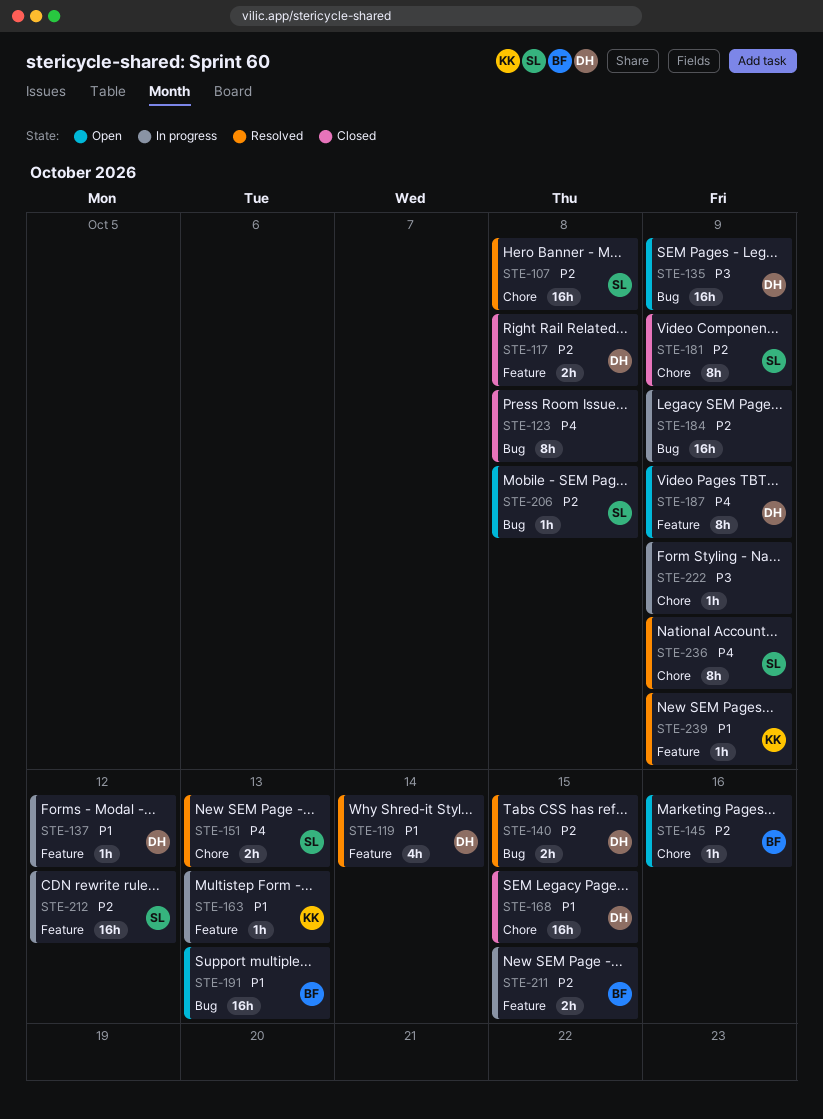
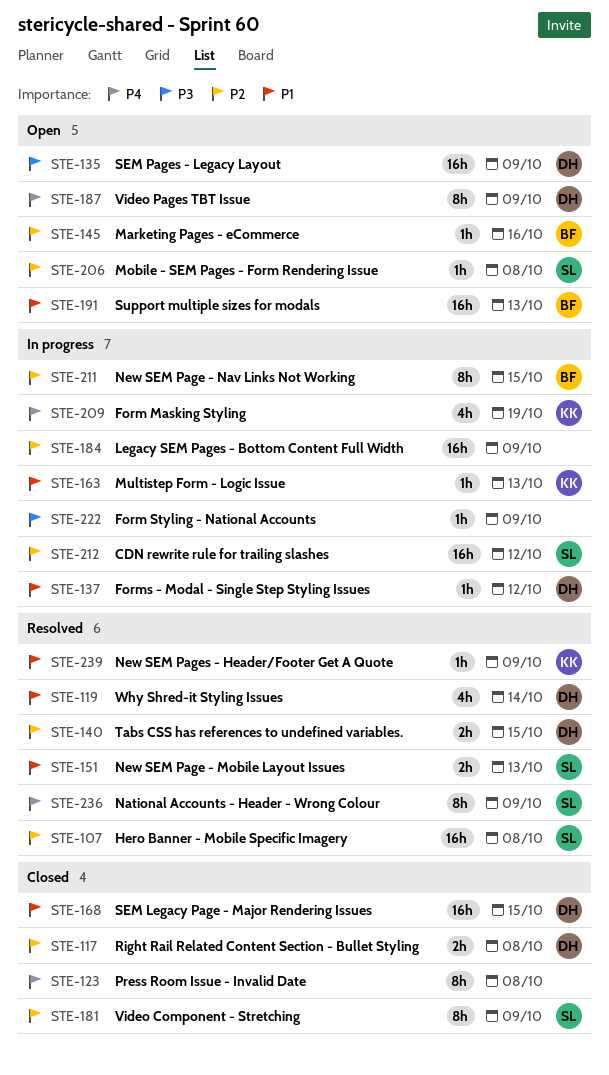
STE-151, priority: P4 -> P1
STE-209: none -> present
STE-211, estimate: 2h -> 8h

